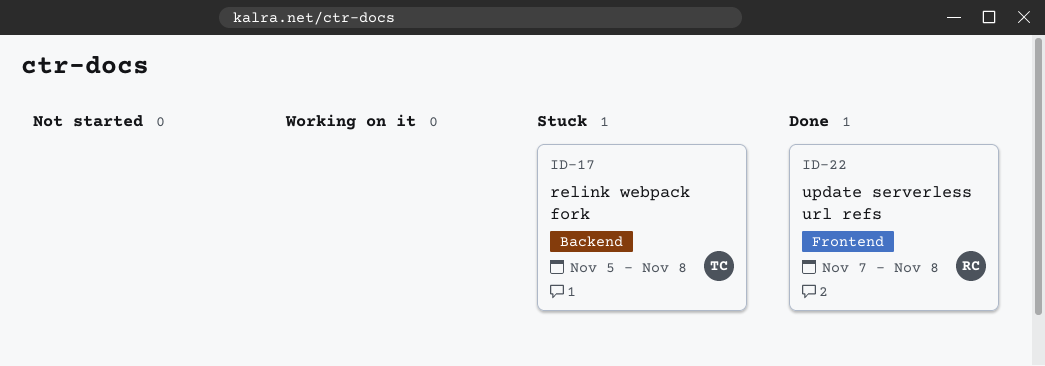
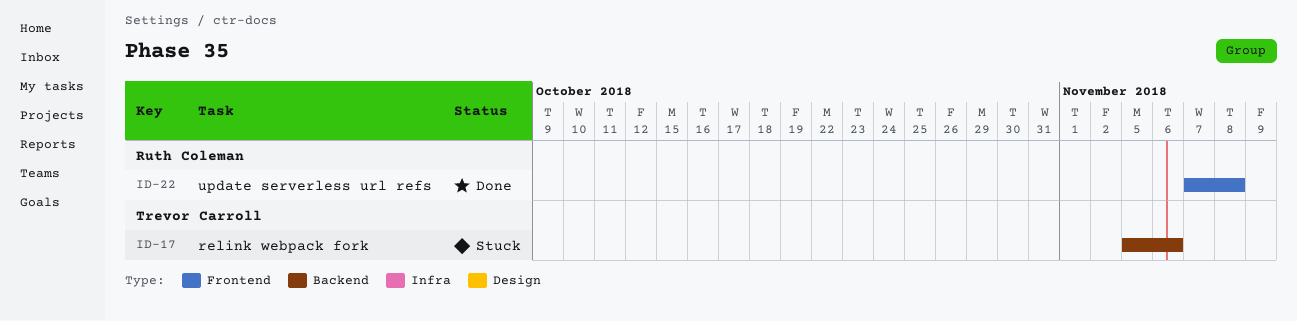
ID-17, due: Nov 8 -> Nov 6

